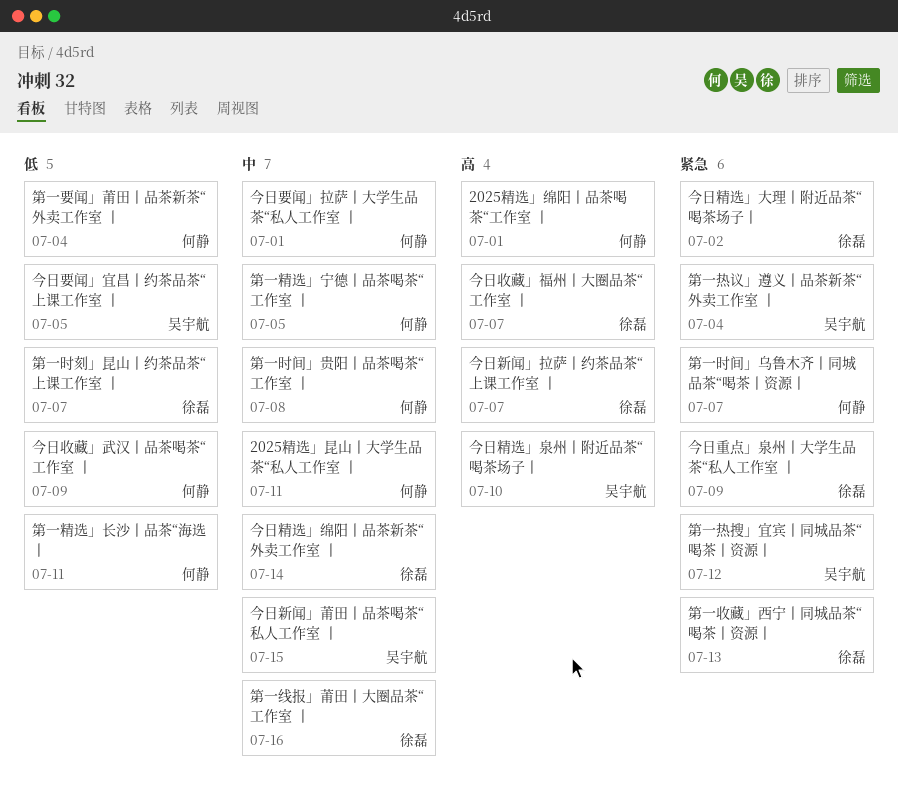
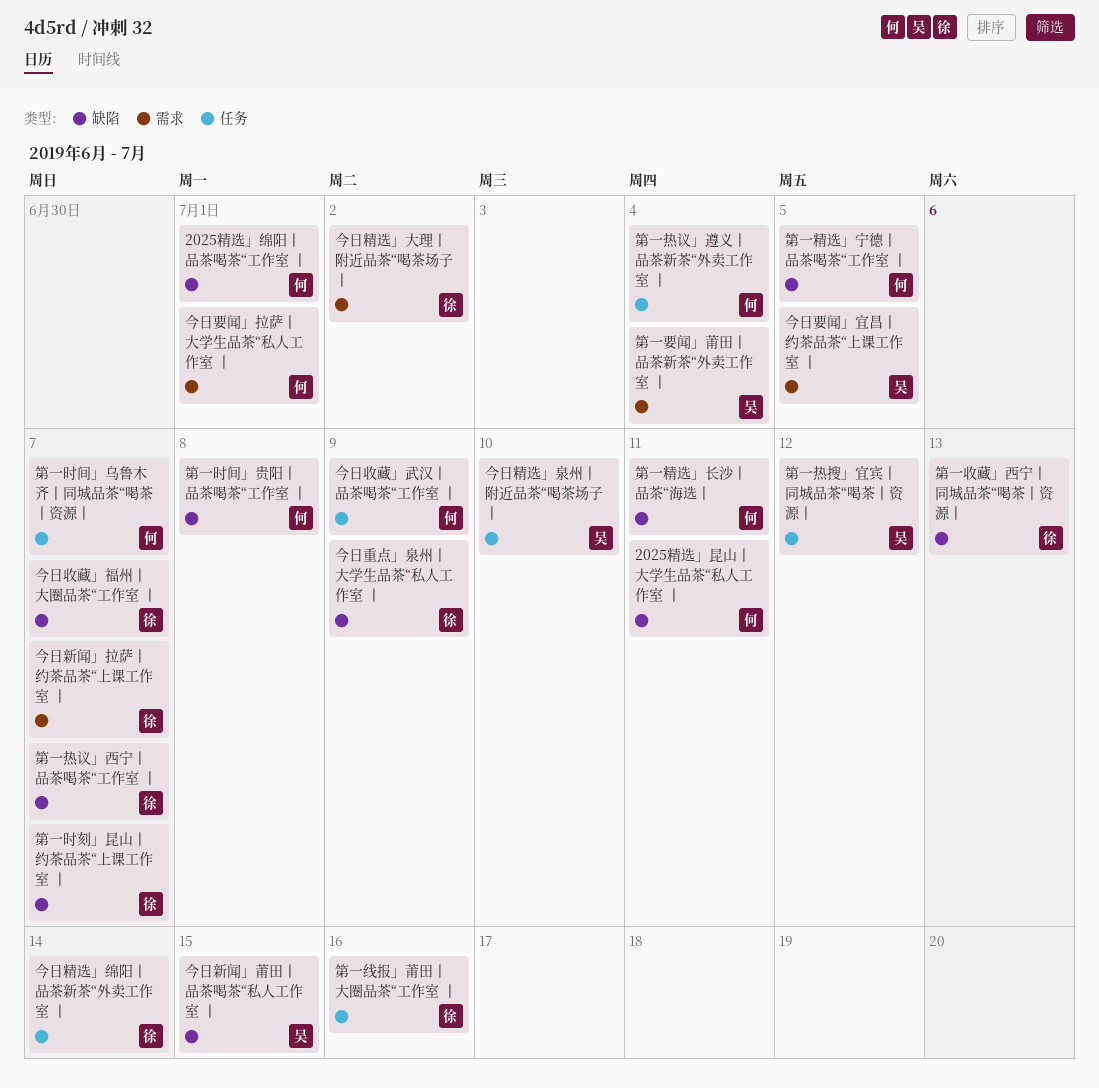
第一热议」西宁丨品茶喝茶“工作室 丨: none -> present
第一热议」遵义丨品茶新茶“外卖工作室 丨, owner: 吴宇航 -> 何静
第一要闻」莆田丨品茶新茶“外卖工作室 丨, owner: 何静 -> 吴宇航

